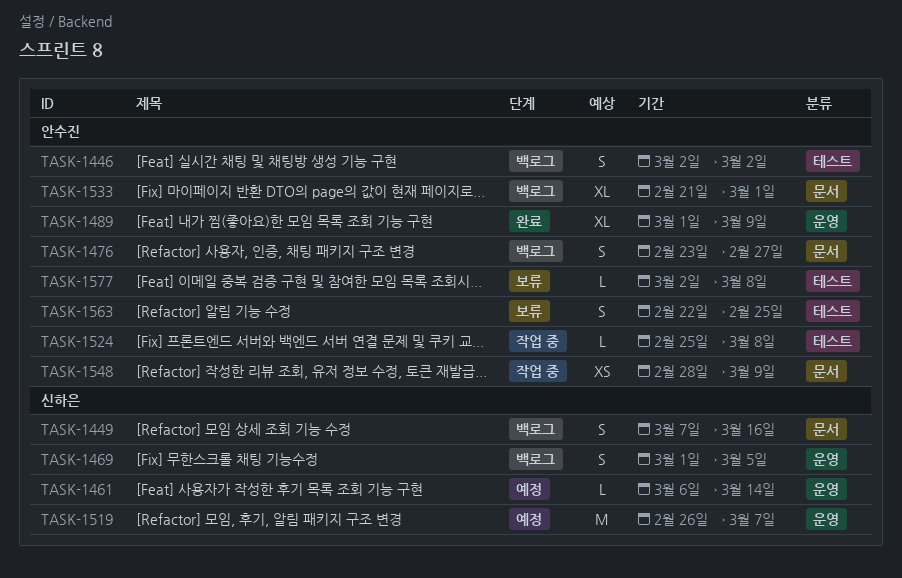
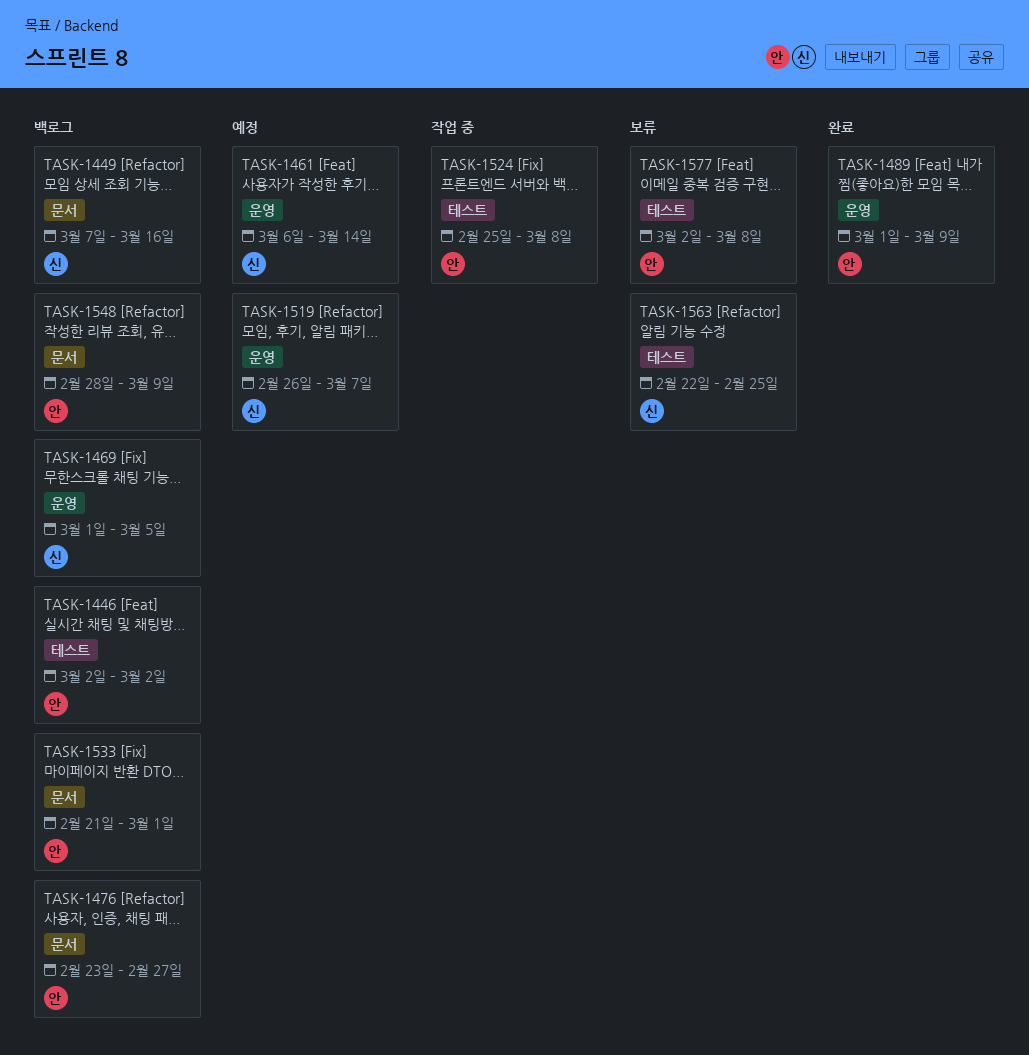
TASK-1548, status: 작업 중 -> 백로그
TASK-1563, owner: 안수진 -> 신하은

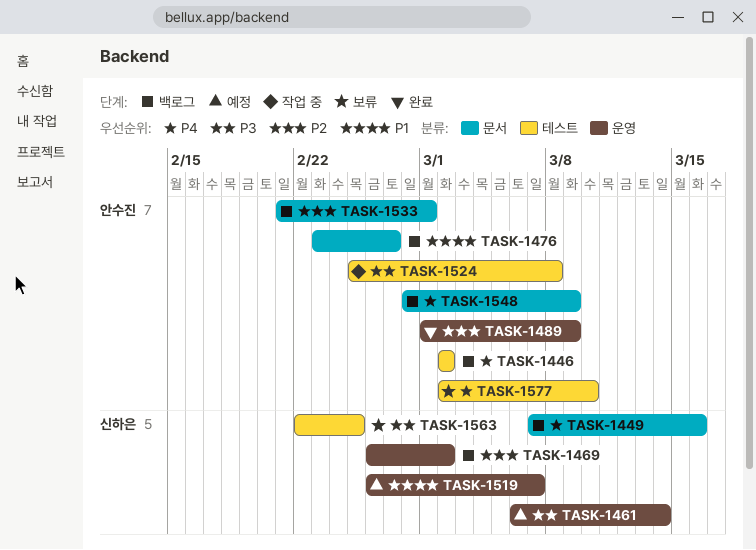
TASK-1469, start: Mar 1 -> Feb 26
TASK-1469, due: Mar 5 -> Mar 2
TASK-1577, due: Mar 8 -> Mar 10

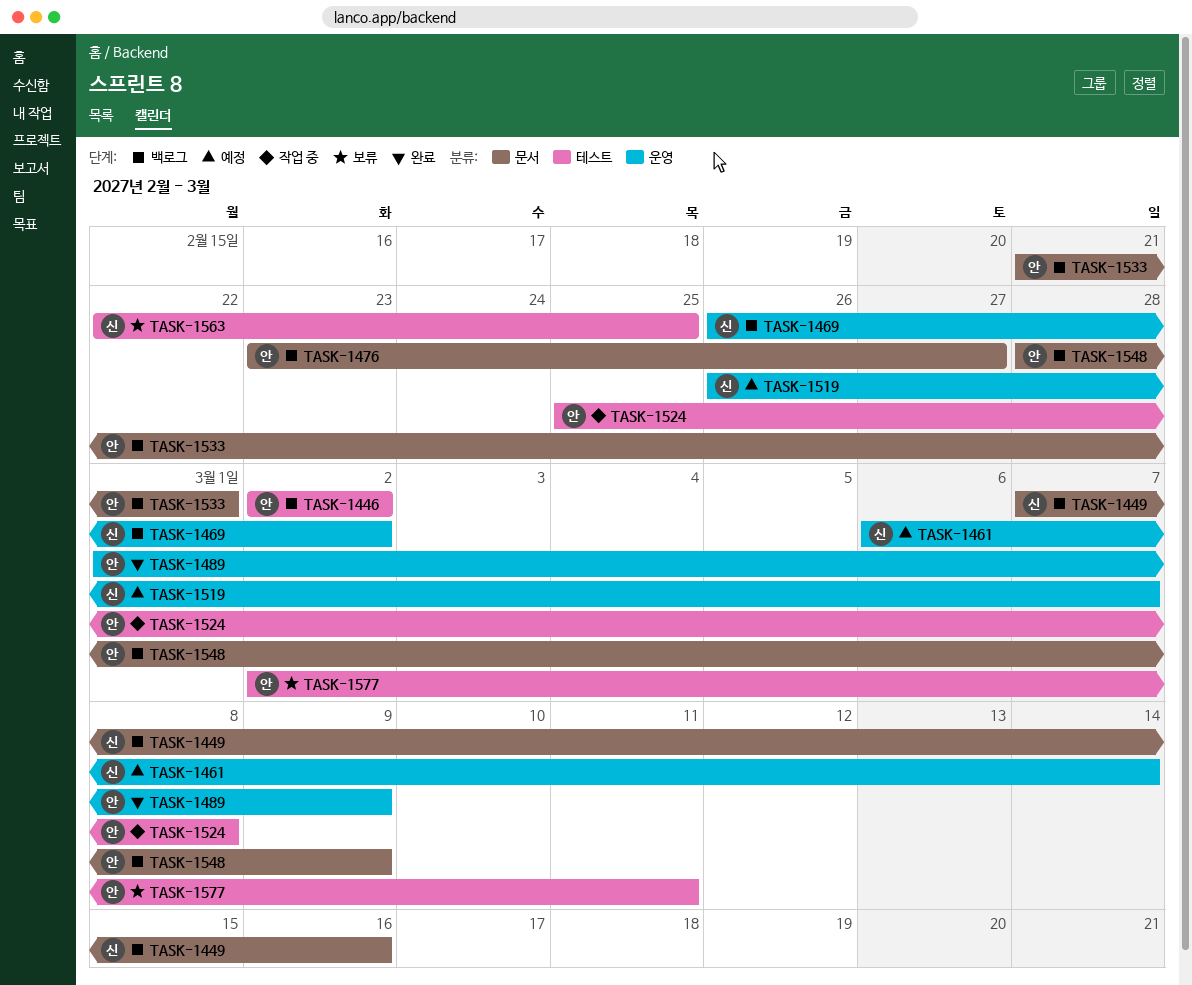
TASK-1577, due: Mar 10 -> Mar 11

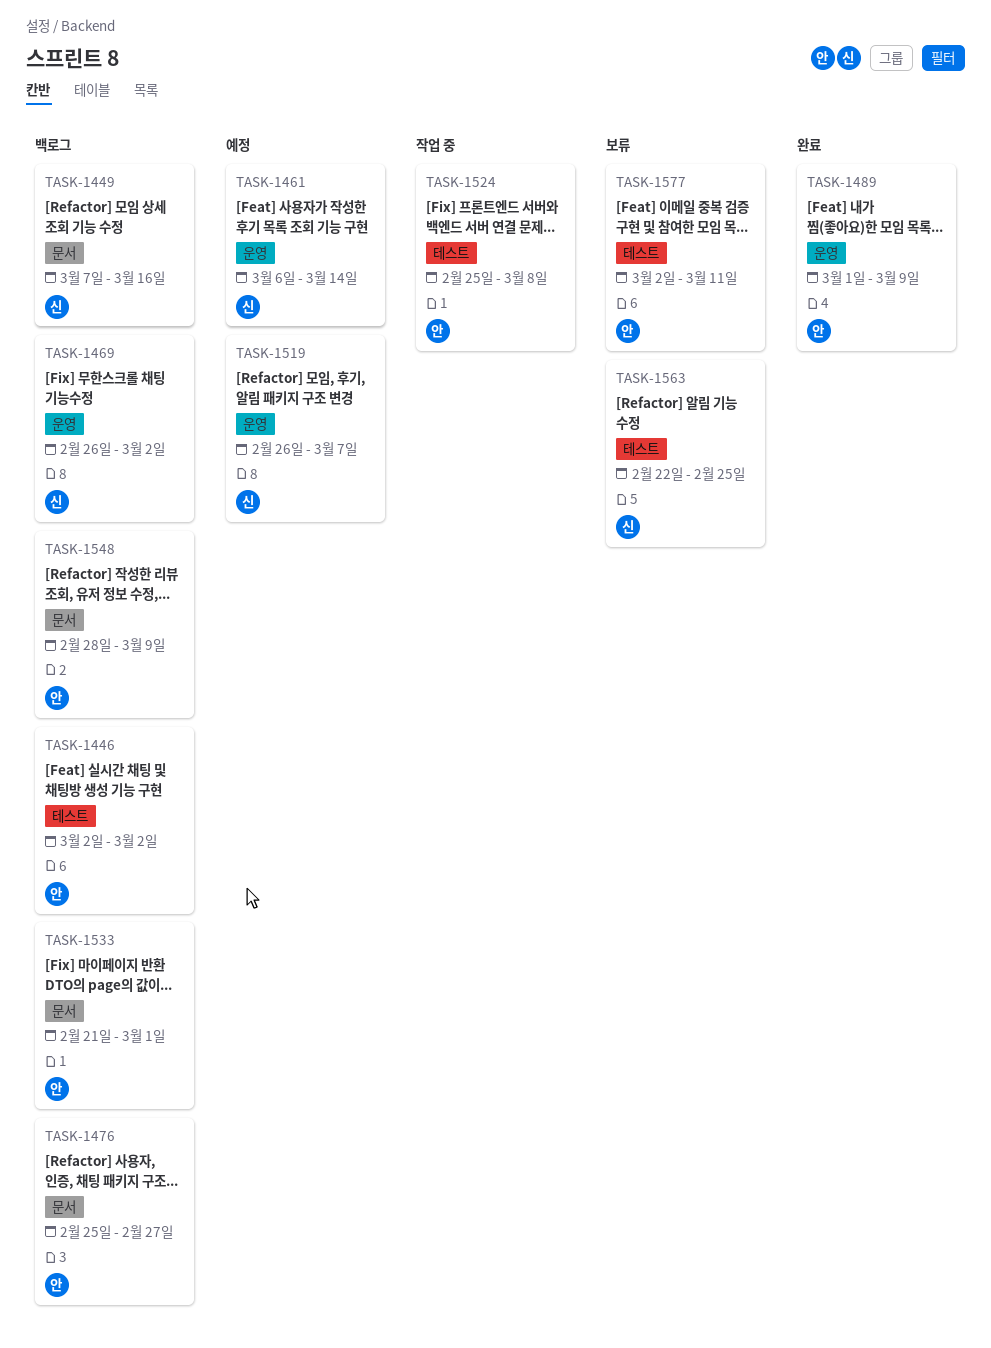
TASK-1476, start: Feb 23 -> Feb 25

